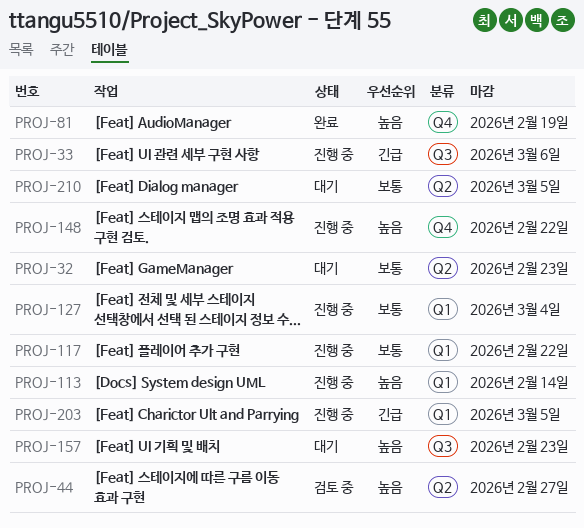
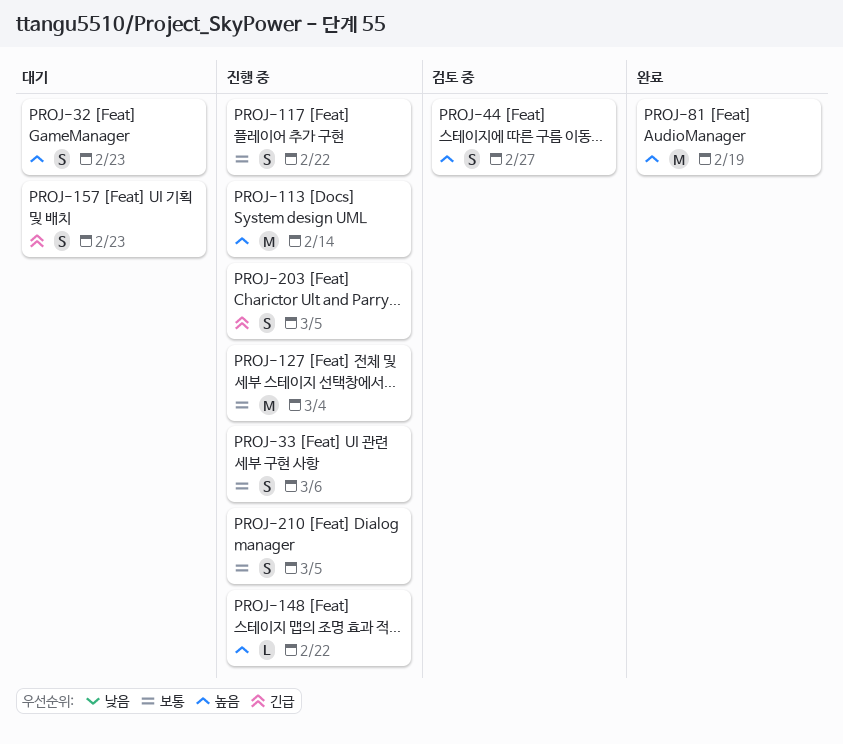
PROJ-32, priority: 보통 -> 높음
PROJ-33, priority: 긴급 -> 보통
PROJ-157, priority: 높음 -> 긴급
PROJ-210, status: 대기 -> 진행 중

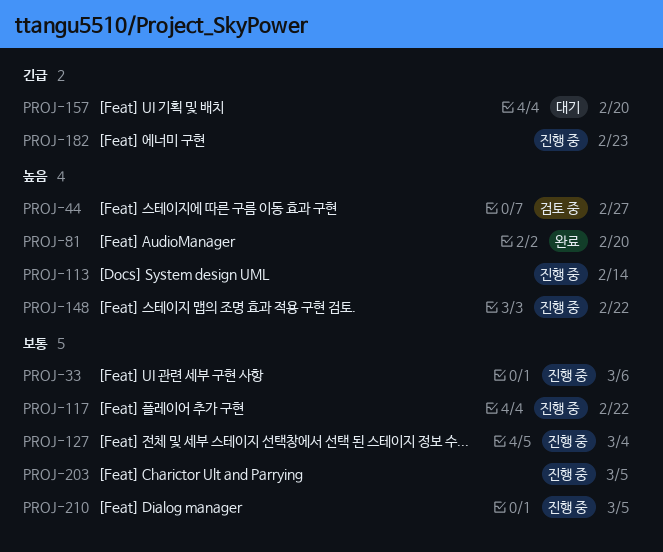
PROJ-32: present -> none
PROJ-81, due: Feb 19 -> Feb 20
PROJ-157, due: Feb 23 -> Feb 20
PROJ-182: none -> present
PROJ-203, priority: 긴급 -> 보통

